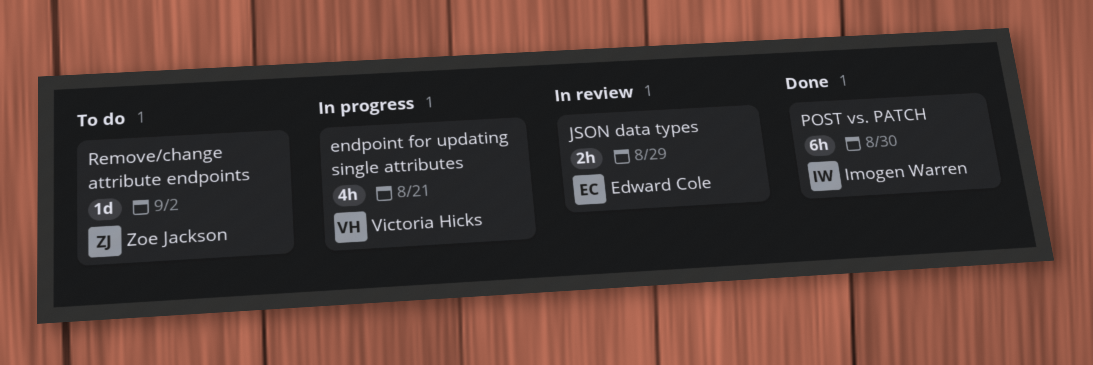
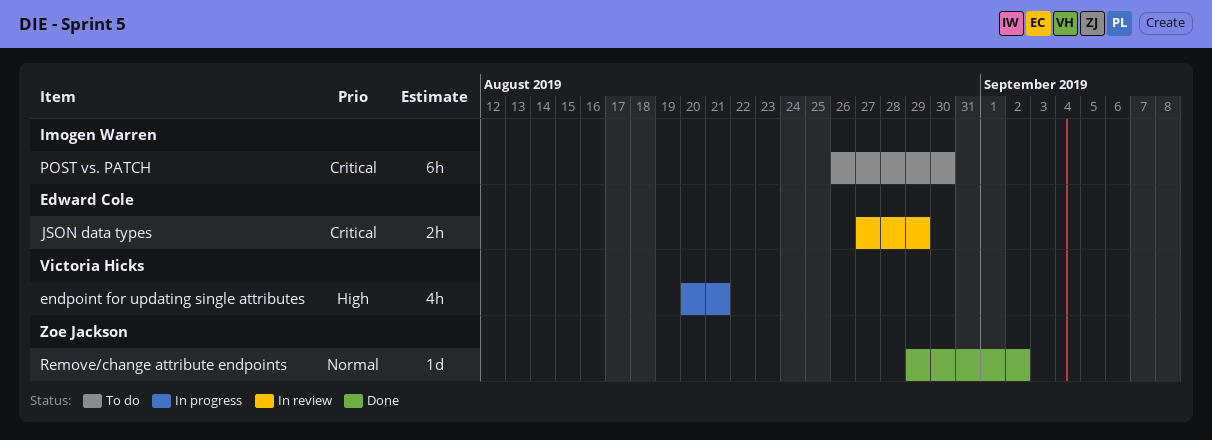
POST vs. PATCH, status: Done -> To do
Remove/change attribute endpoints, status: To do -> Done

